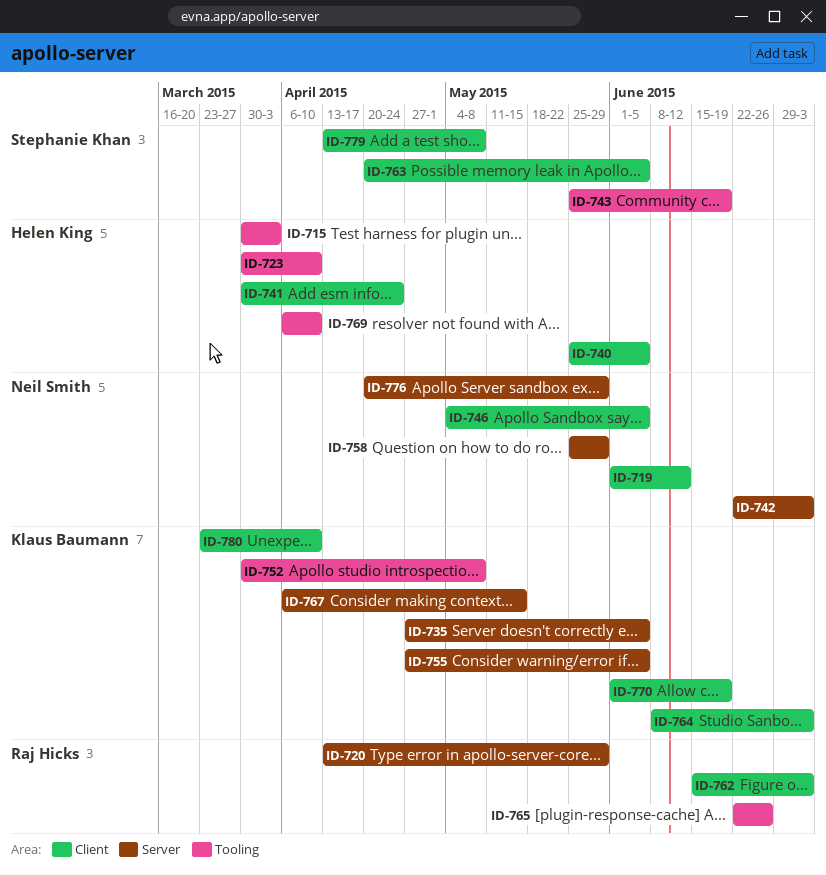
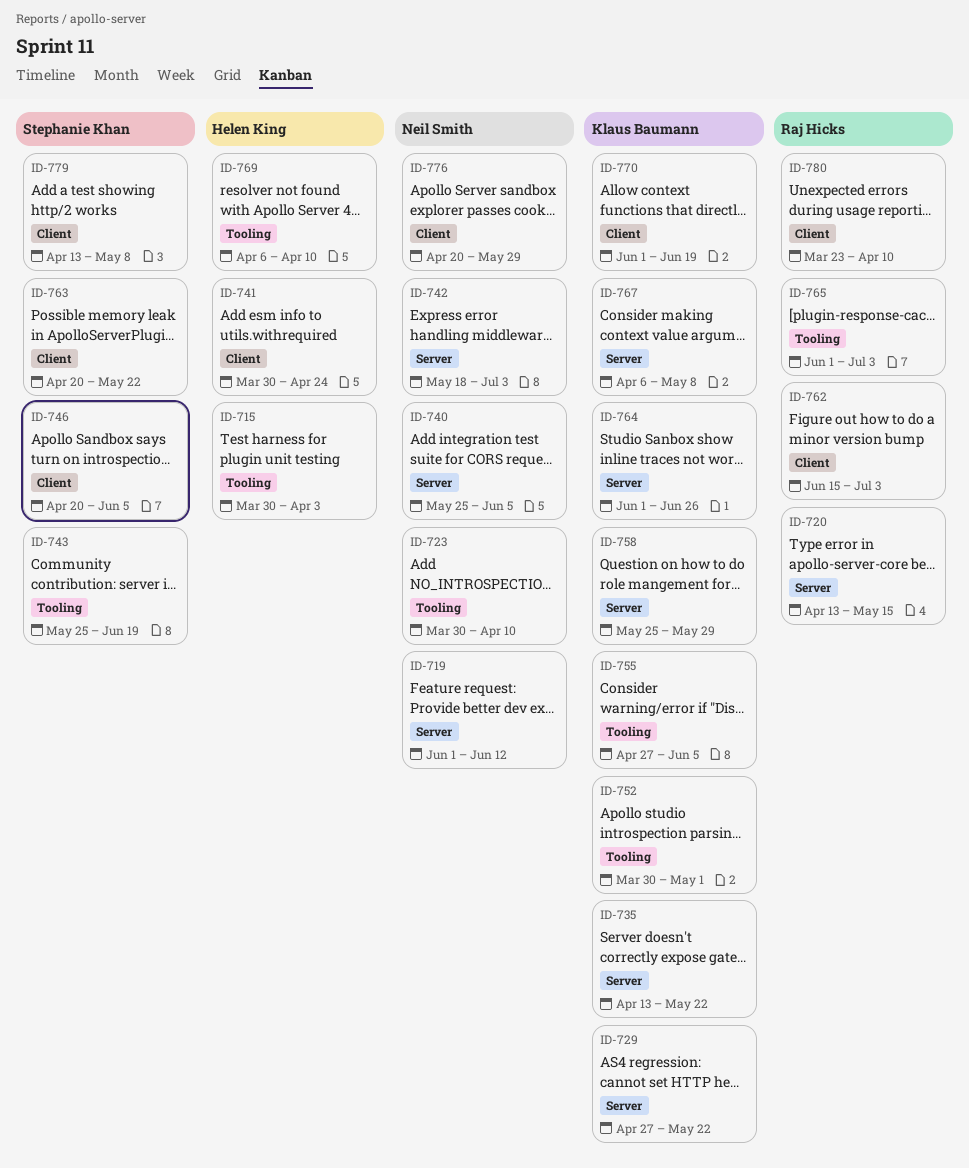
ID-719, label: Client -> Server
ID-720, due: May 29 -> May 15
ID-723, owner: Helen King -> Neil Smith
ID-729: none -> present
ID-735, start: Apr 27 -> Apr 13
ID-735, due: Jun 5 -> May 22
ID-740, owner: Helen King -> Neil Smith
ID-740, label: Client -> Server
ID-742, start: Jun 22 -> May 18
ID-746, owner: Neil Smith -> Stephanie Khan
ID-746, start: May 4 -> Apr 20
ID-752, due: May 8 -> May 1
ID-755, label: Server -> Tooling
ID-758, owner: Neil Smith -> Klaus Baumann
ID-763, due: Jun 5 -> May 22
ID-764, label: Client -> Server
ID-764, start: Jun 8 -> Jun 1
ID-764, due: Jul 3 -> Jun 26
ID-765, start: Jun 22 -> Jun 1
ID-765, due: Jun 26 -> Jul 3
ID-767, due: May 15 -> May 8
ID-776, label: Server -> Client
ID-780, owner: Klaus Baumann -> Raj Hicks

